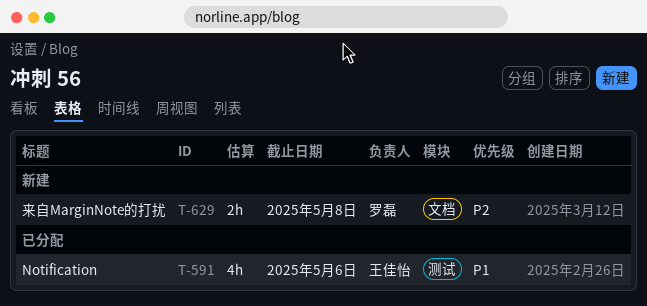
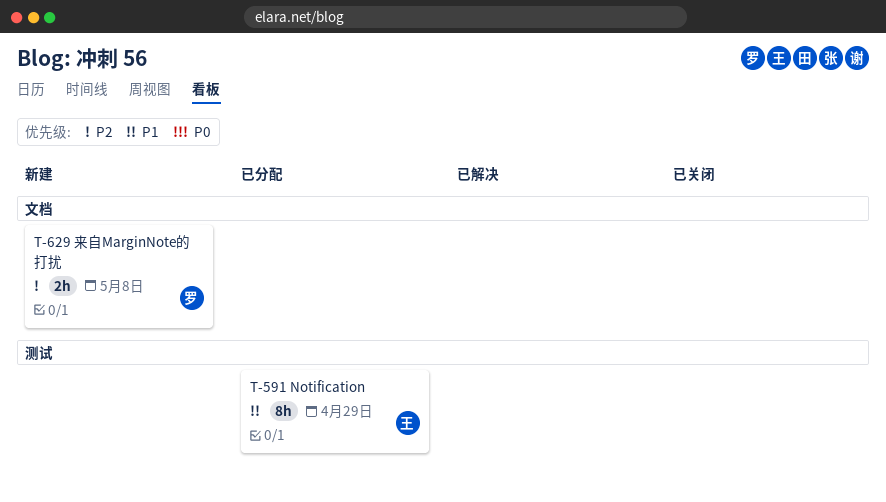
T-591, estimate: 4h -> 8h
T-591, due: May 6 -> Apr 29

